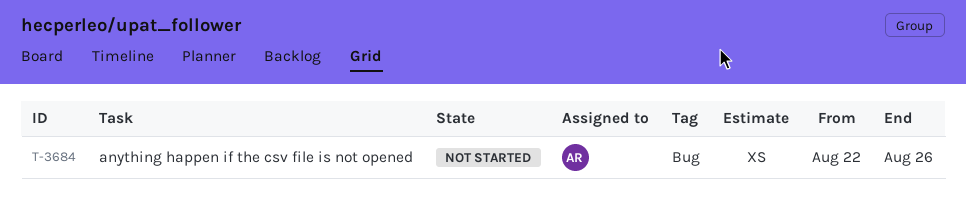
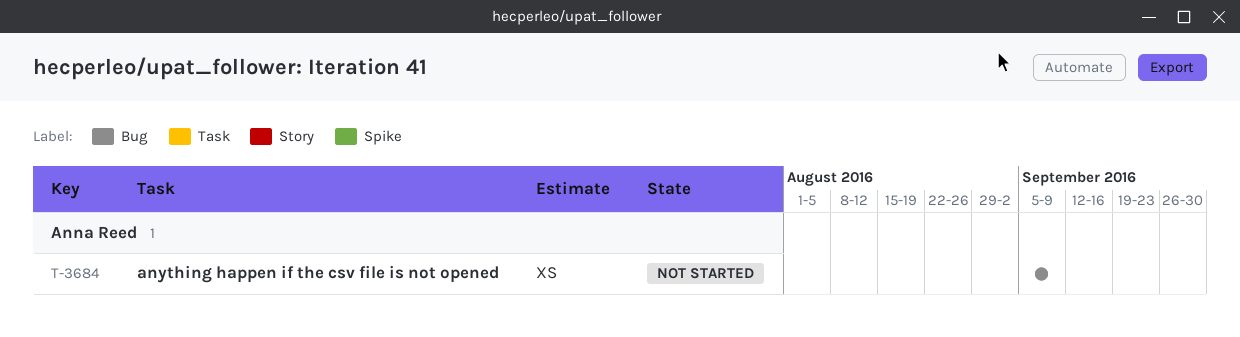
T-3684, start: Aug 22 -> Sep 5
T-3684, due: Aug 26 -> Sep 9

